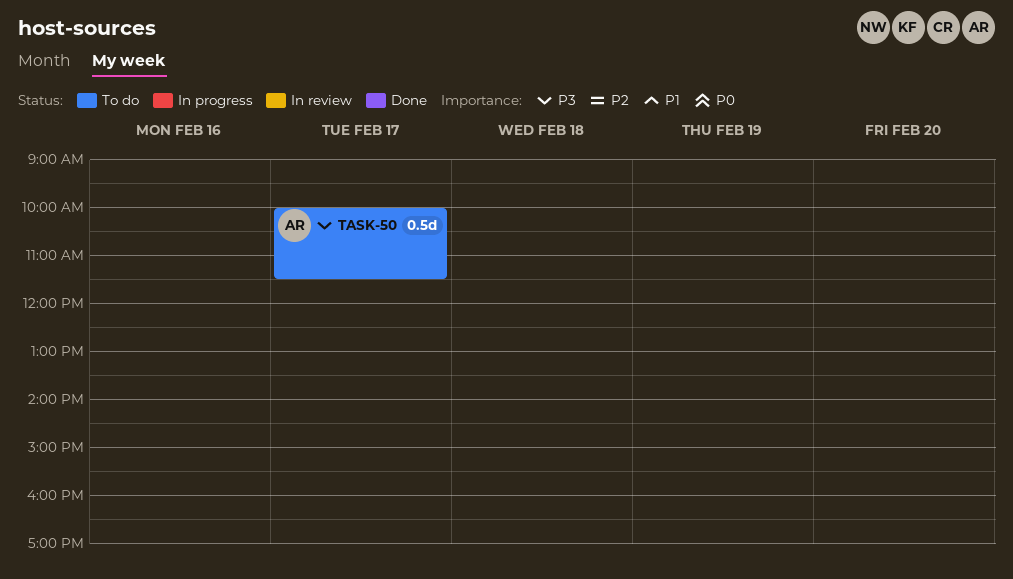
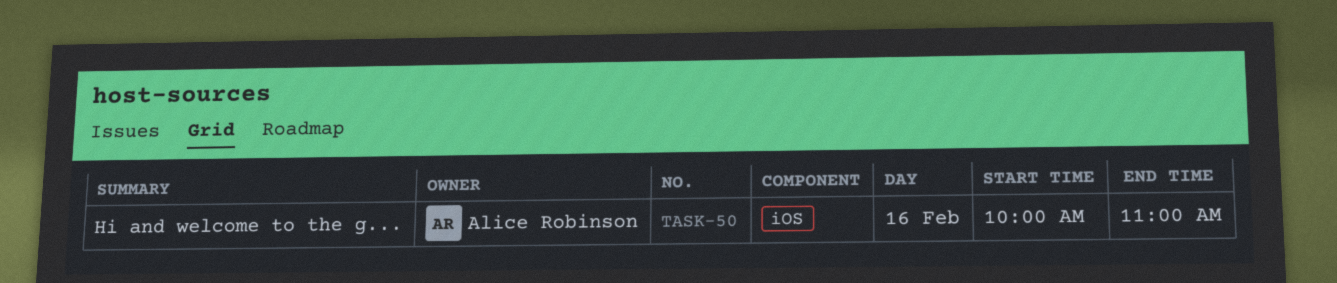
TASK-50, day: Feb 17 -> Feb 16
TASK-50, ends: 11:30 -> 11:00

